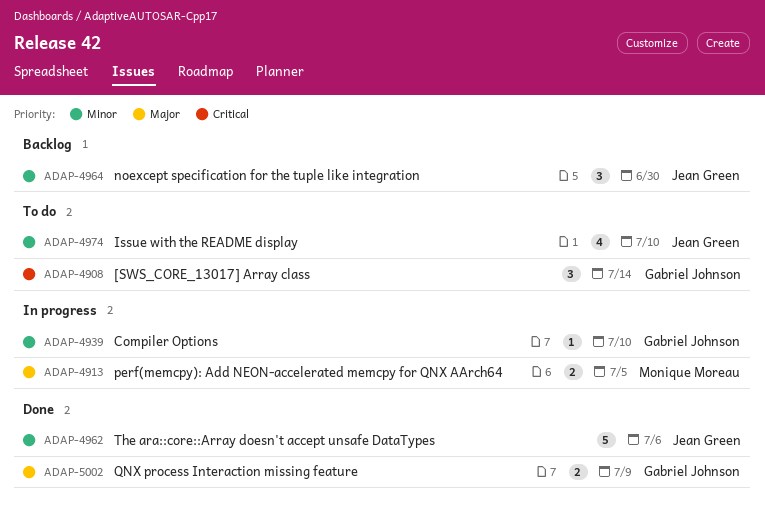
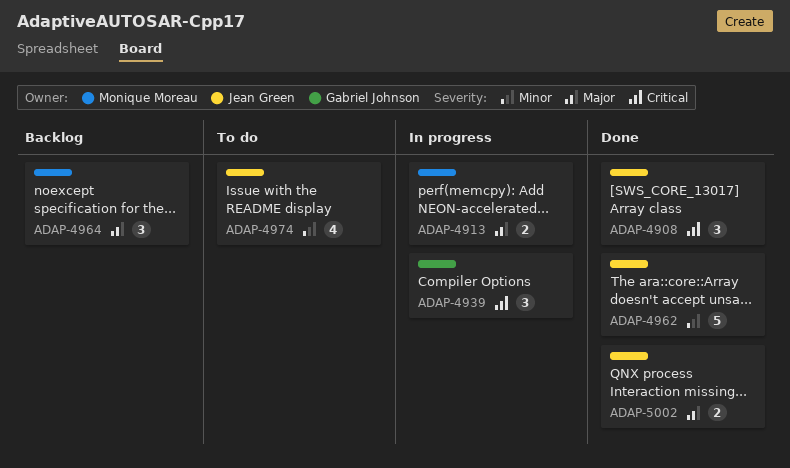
ADAP-4908, status: To do -> Done
ADAP-4908, owner: Gabriel Johnson -> Jean Green
ADAP-4939, priority: Minor -> Critical
ADAP-4939, estimate: 1 -> 3
ADAP-4964, owner: Jean Green -> Monique Moreau
ADAP-4964, priority: Minor -> Major
ADAP-5002, owner: Gabriel Johnson -> Jean Green

